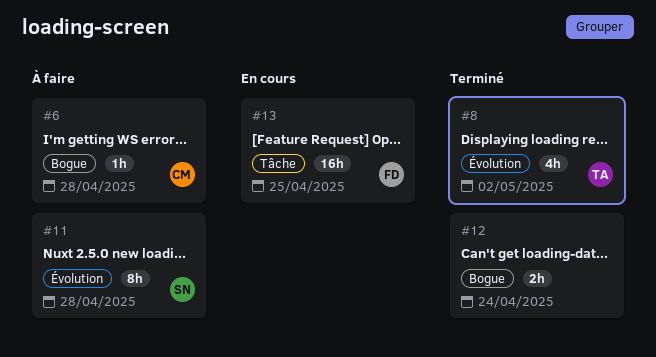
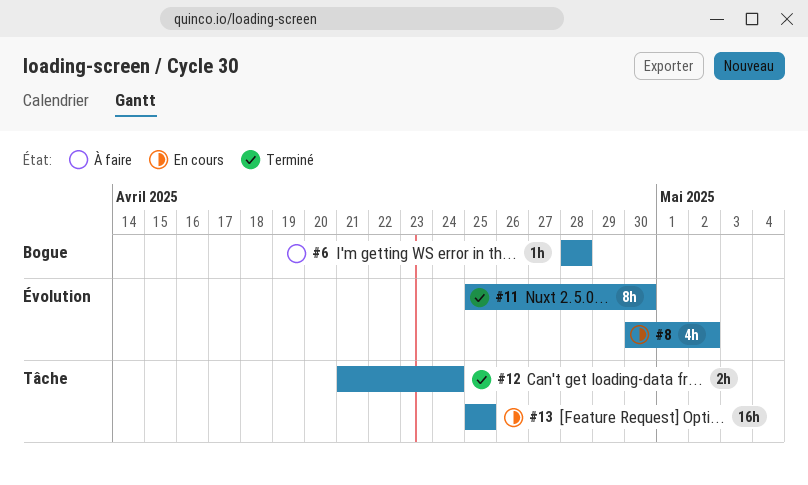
#8, status: Terminé -> En cours
#11, status: À faire -> Terminé
#11, due: Apr 28 -> Apr 30
#12, label: Bogue -> Tâche

